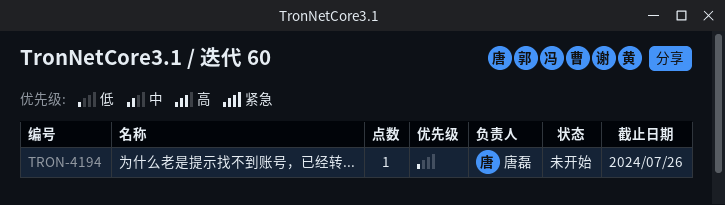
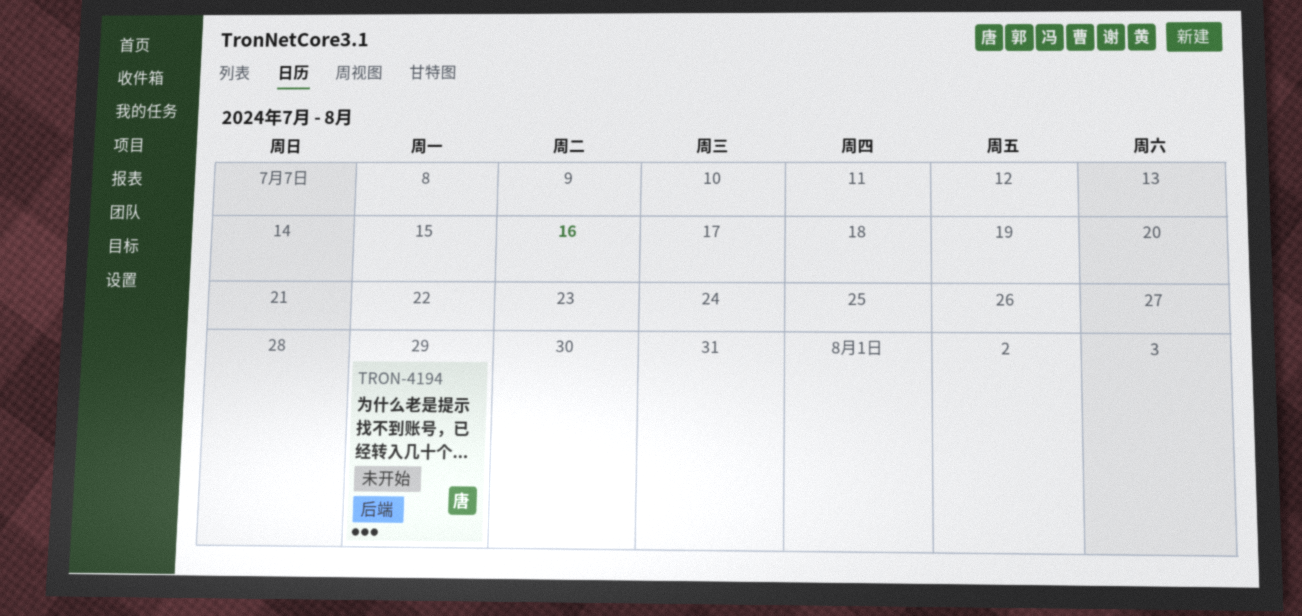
TRON-4194, estimate: 1 -> 3
TRON-4194, due: Jul 26 -> Jul 29

